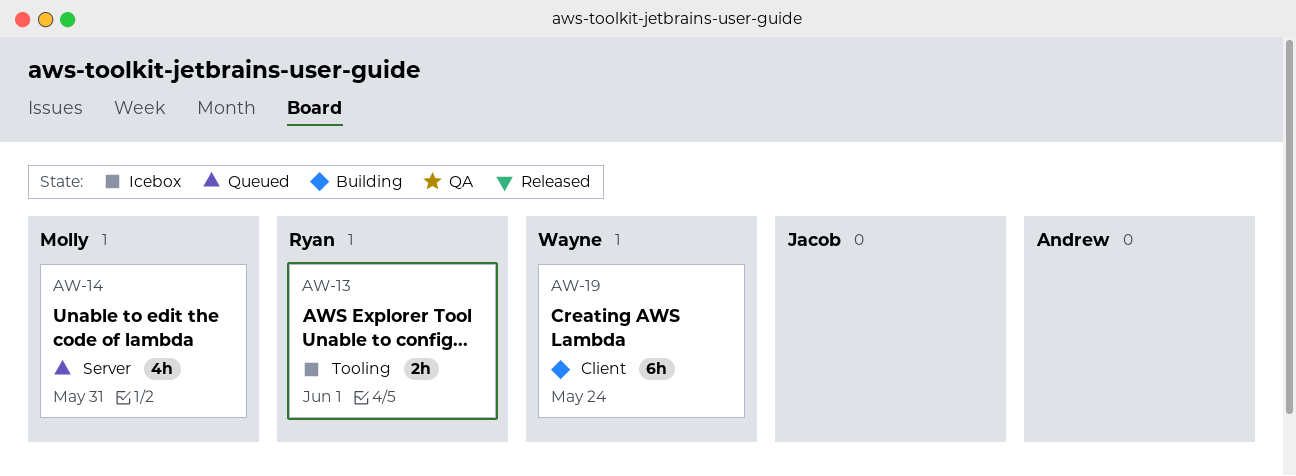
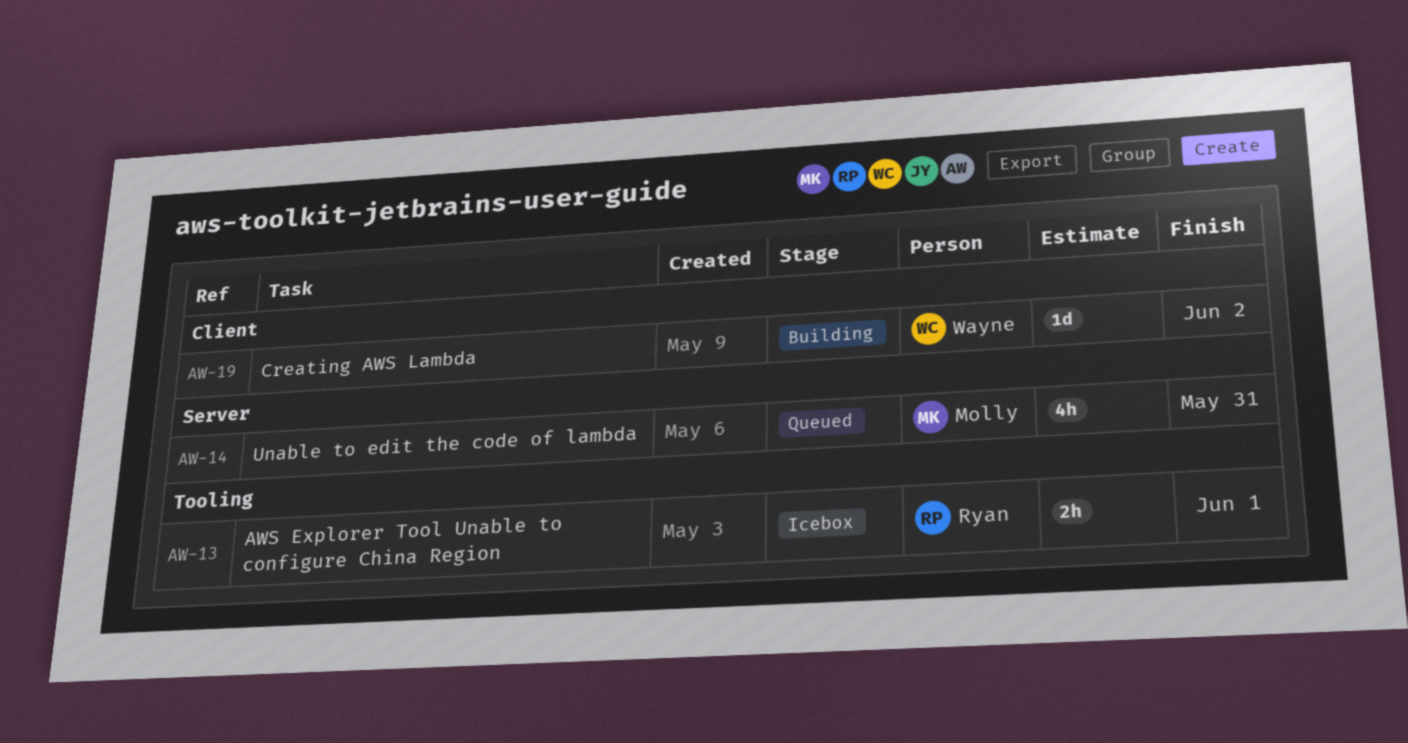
AW-19, estimate: 6h -> 1d
AW-19, due: May 24 -> Jun 2

